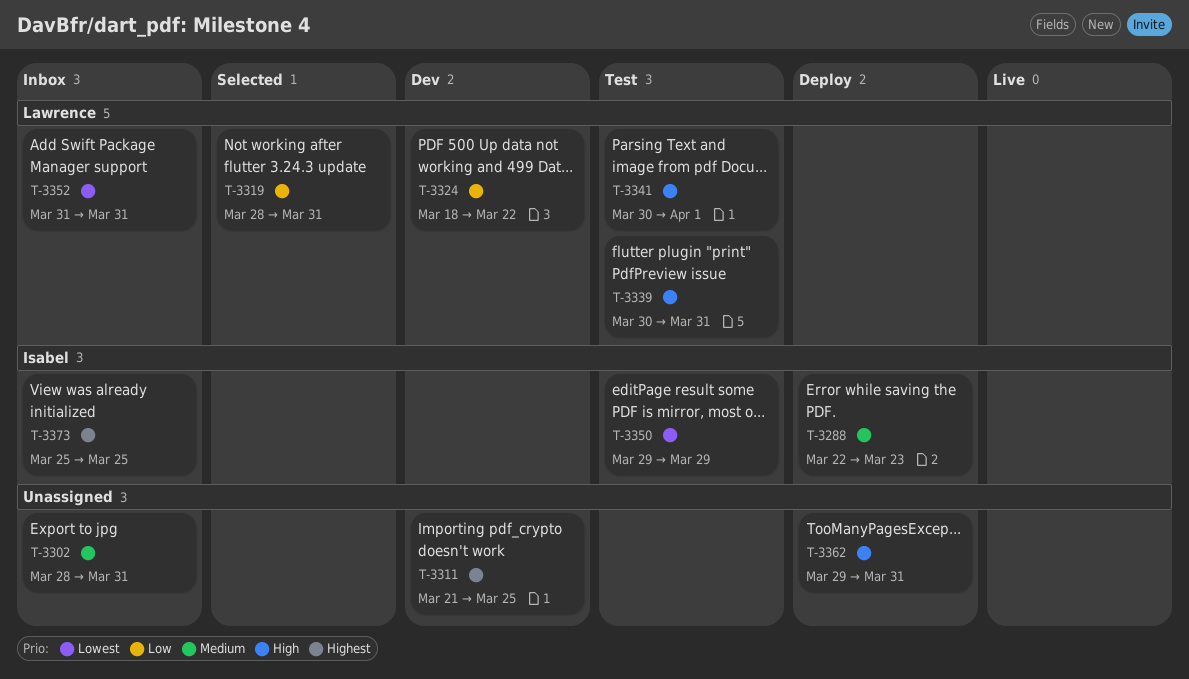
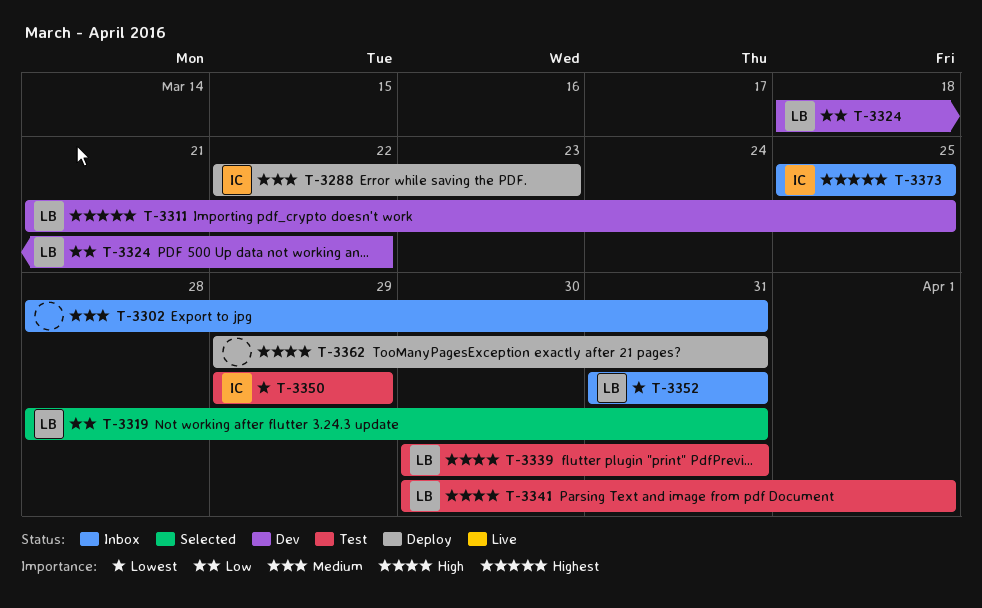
T-3311, owner: none -> Lawrence

